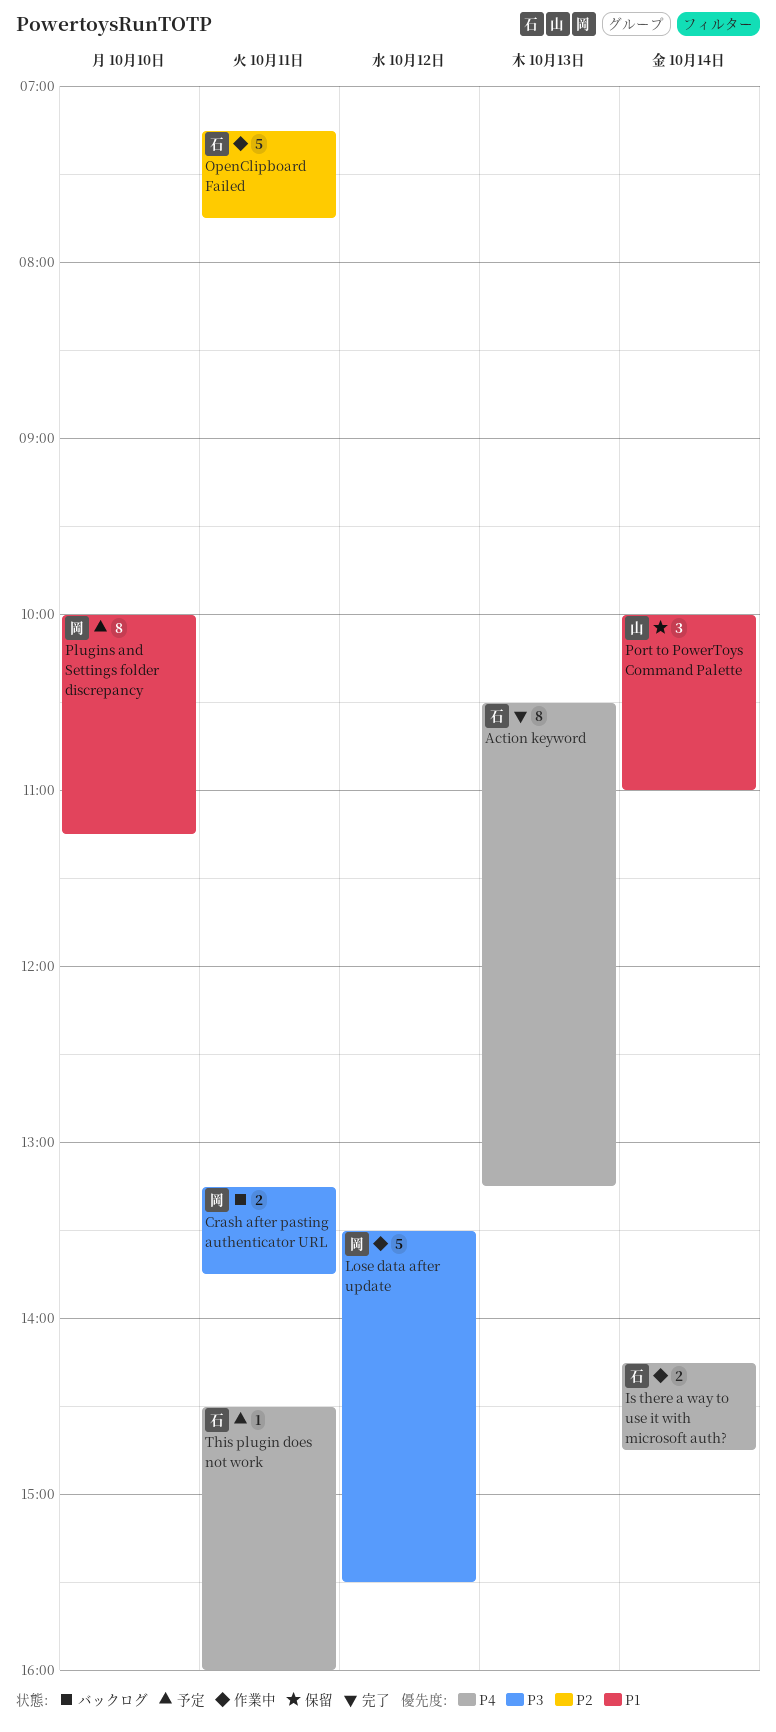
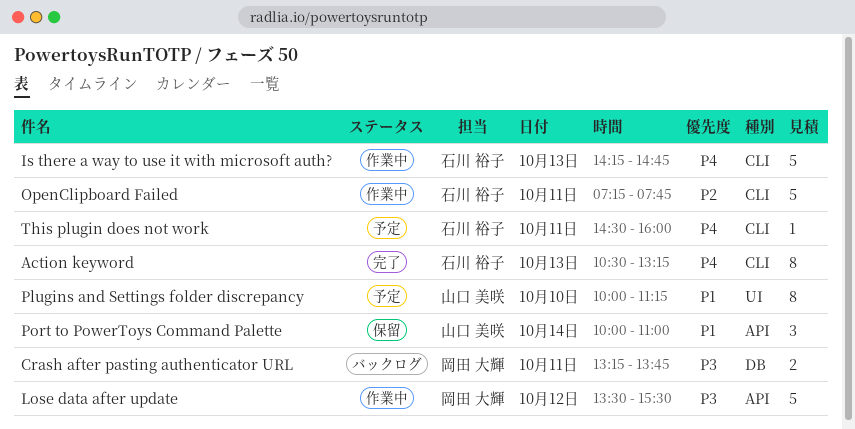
Is there a way to use it with microsoft auth?, estimate: 2 -> 5
Is there a way to use it with microsoft auth?, day: Oct 14 -> Oct 13
Plugins and Settings folder discrepancy, owner: 岡田 大輝 -> 山口 美咲

